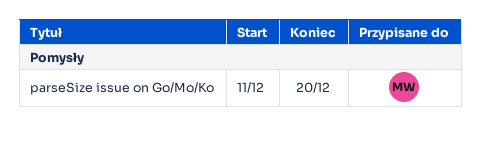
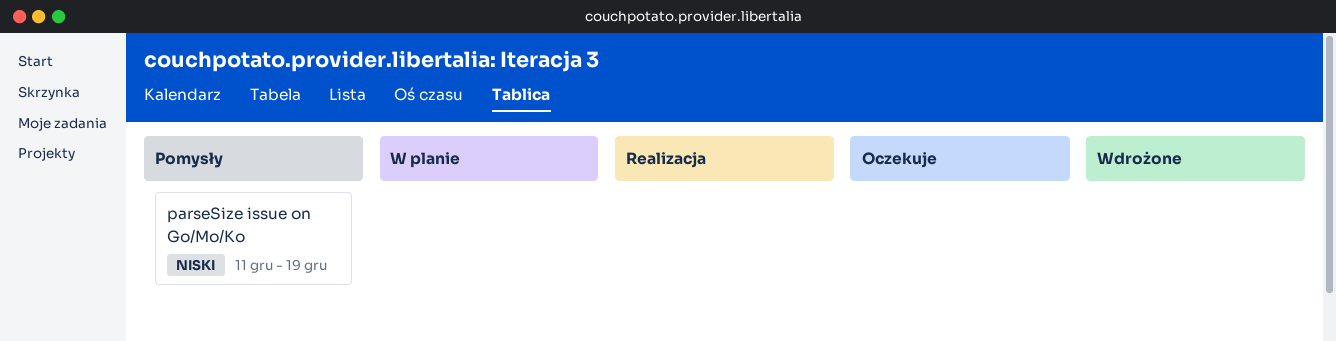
parseSize issue on Go/Mo/Ko, due: Dec 20 -> Dec 19

